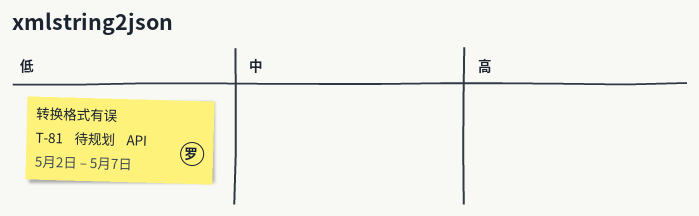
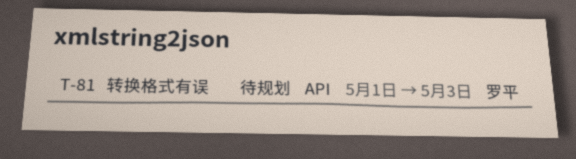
T-81, start: May 2 -> May 1
T-81, due: May 7 -> May 3

